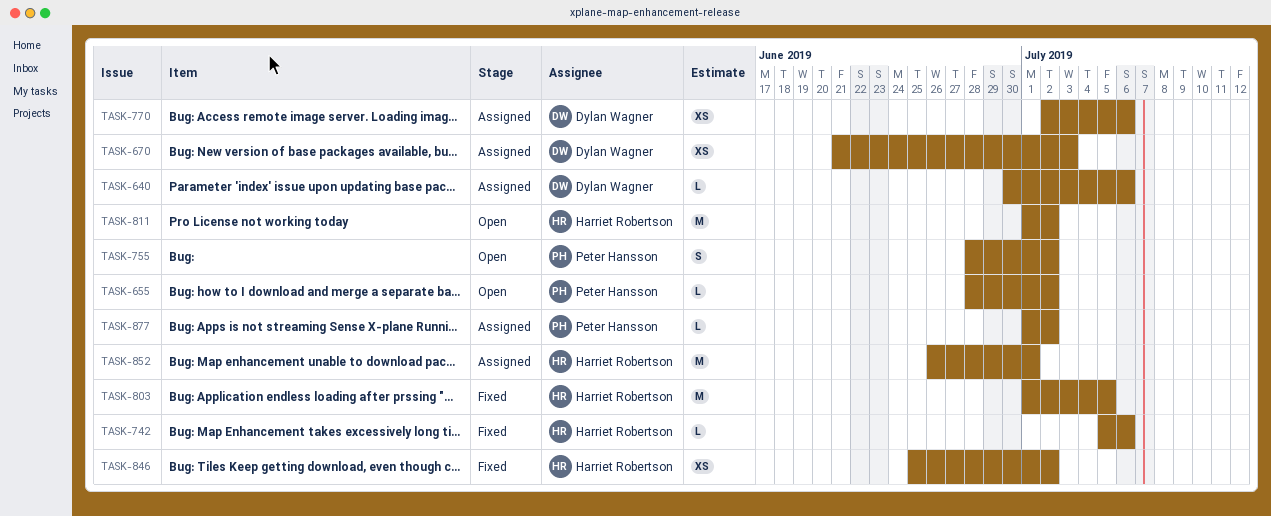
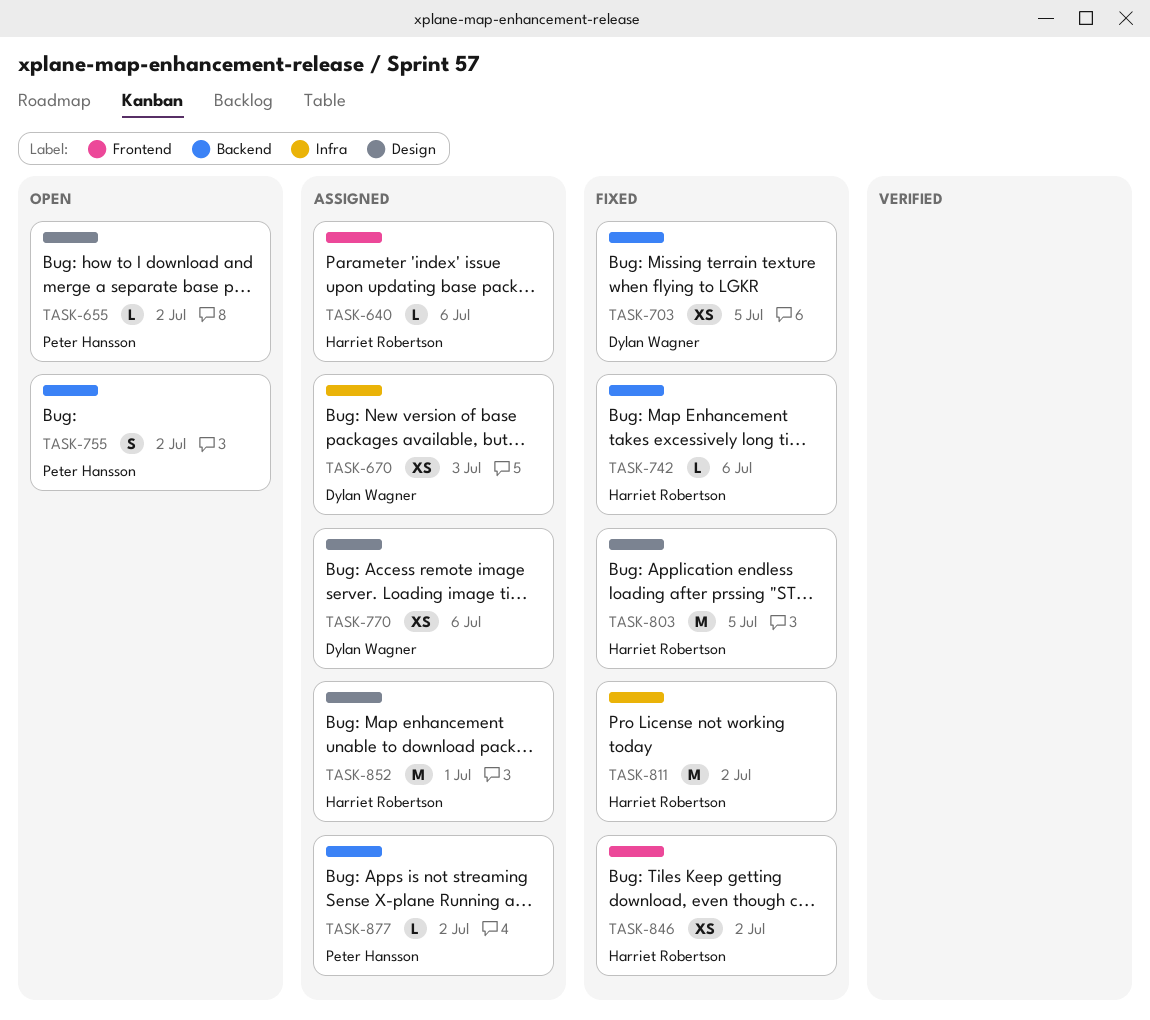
TASK-640, owner: Dylan Wagner -> Harriet Robertson
TASK-703: none -> present
TASK-811, status: Open -> Fixed

